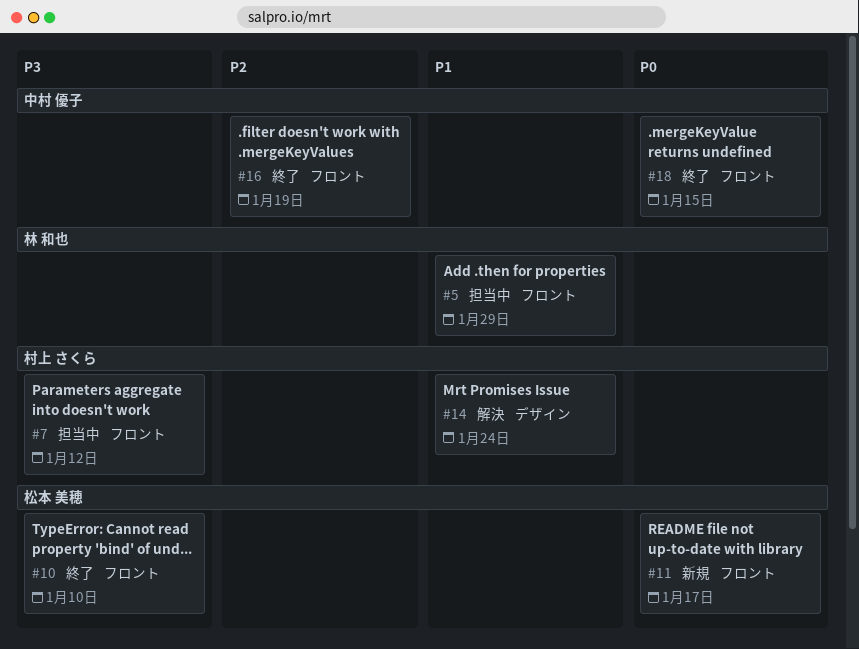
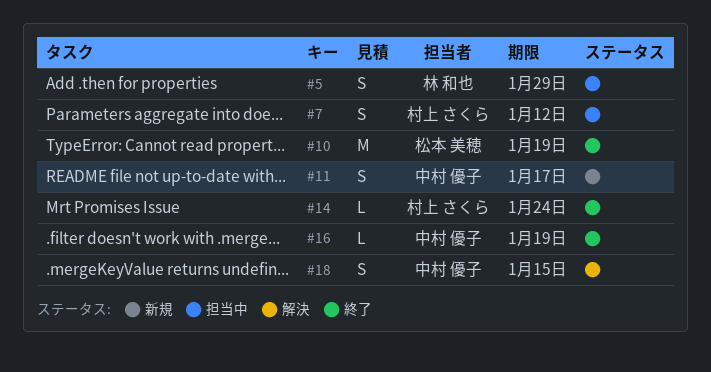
#10, due: Jan 10 -> Jan 19
#11, owner: 松本 美穂 -> 中村 優子
#14, status: 解決 -> 終了
#18, status: 終了 -> 解決

